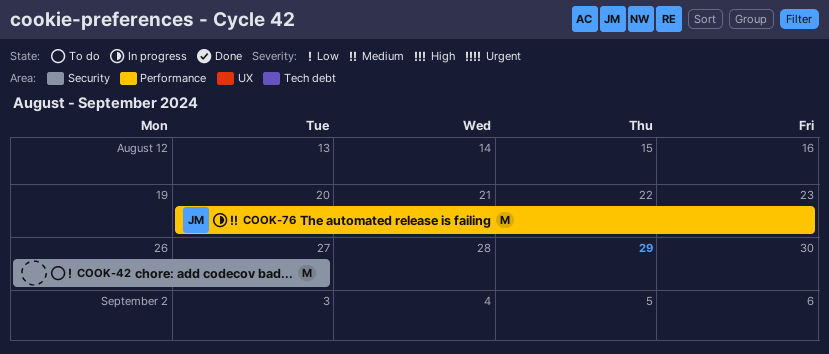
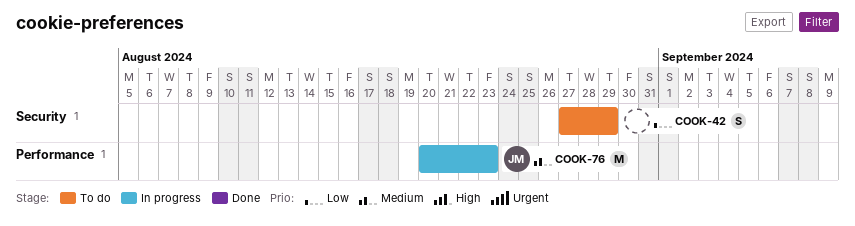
COOK-42, estimate: M -> S
COOK-42, start: Aug 26 -> Aug 27
COOK-42, due: Aug 27 -> Aug 29

